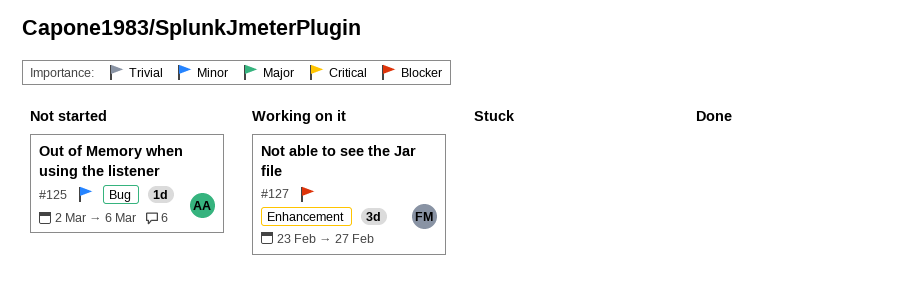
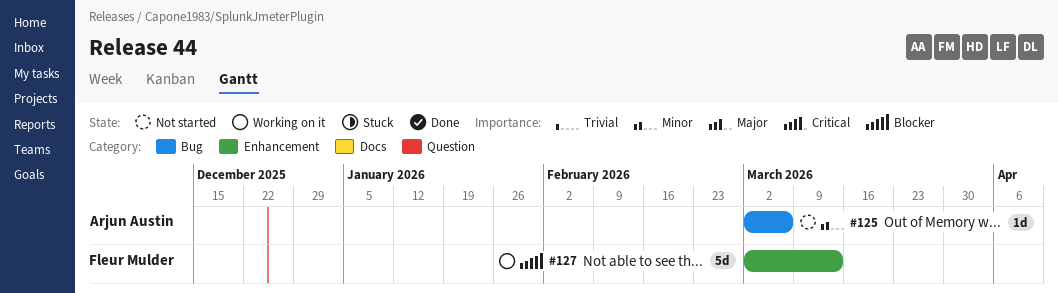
#127, estimate: 3d -> 5d
#127, start: Feb 23 -> Mar 2
#127, due: Feb 27 -> Mar 13

